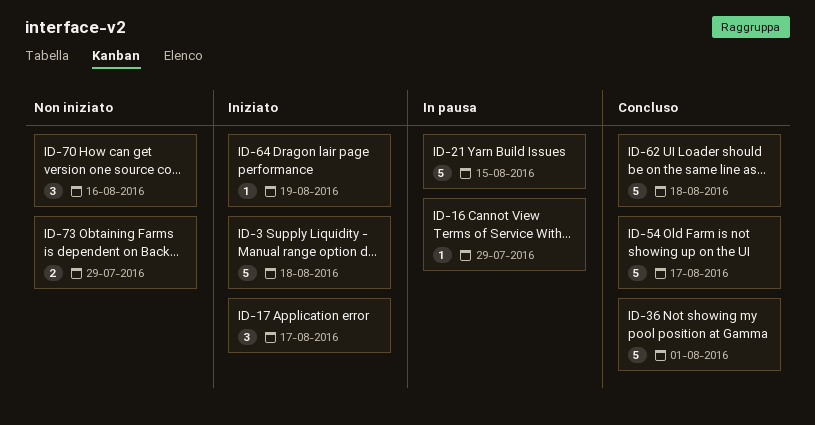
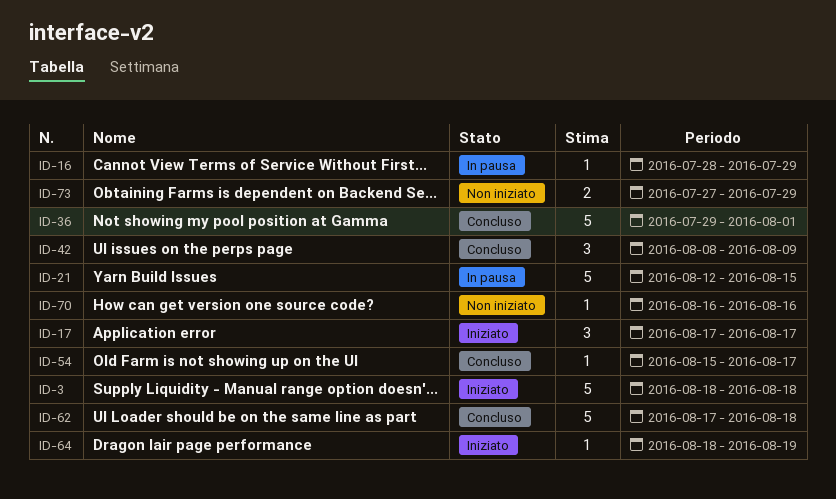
ID-42: none -> present
ID-54, estimate: 5 -> 1
ID-70, estimate: 3 -> 1

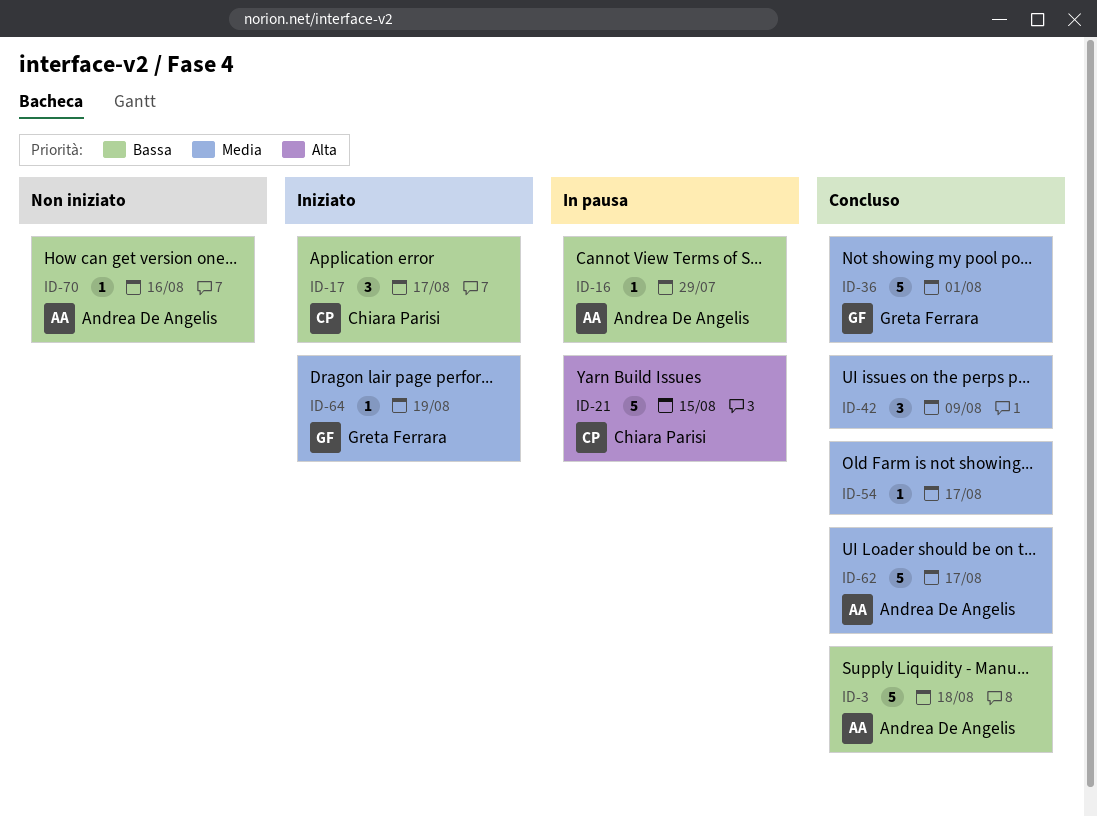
ID-3, status: Iniziato -> Concluso
ID-62, due: Aug 18 -> Aug 17
ID-73: present -> none

